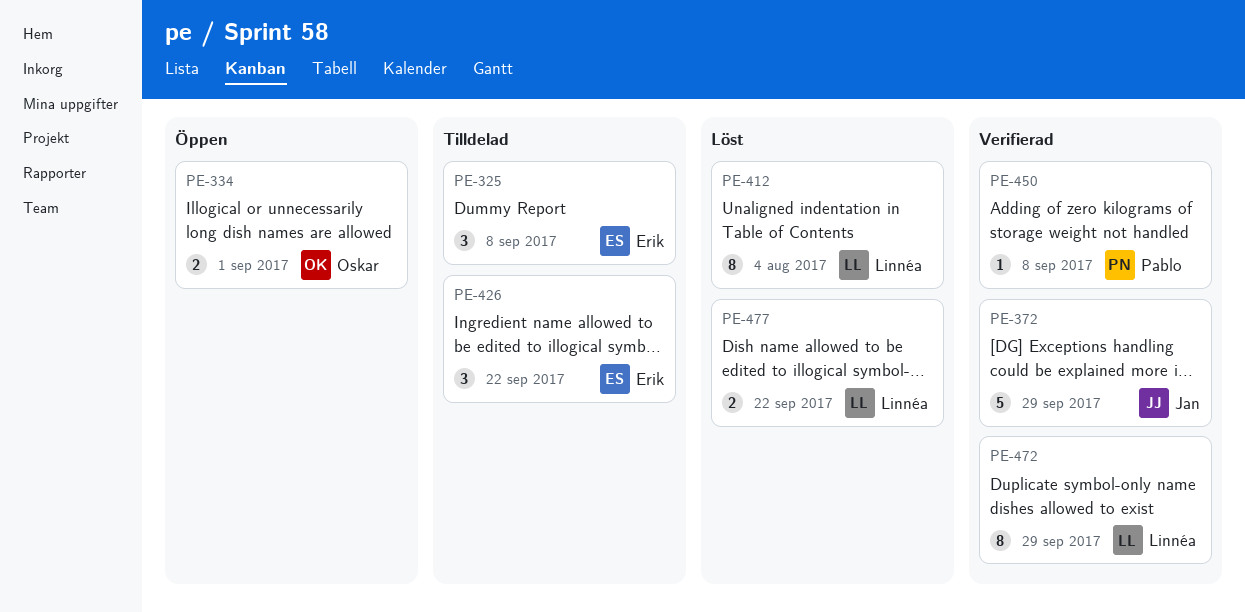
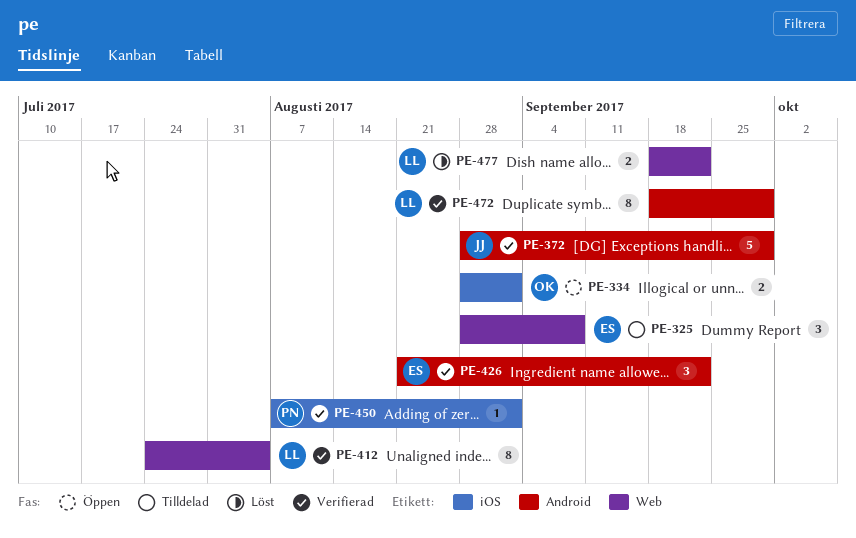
PE-412, status: Löst -> Verifierad
PE-426, status: Tilldelad -> Verifierad
PE-450, due: Sep 8 -> Sep 1

